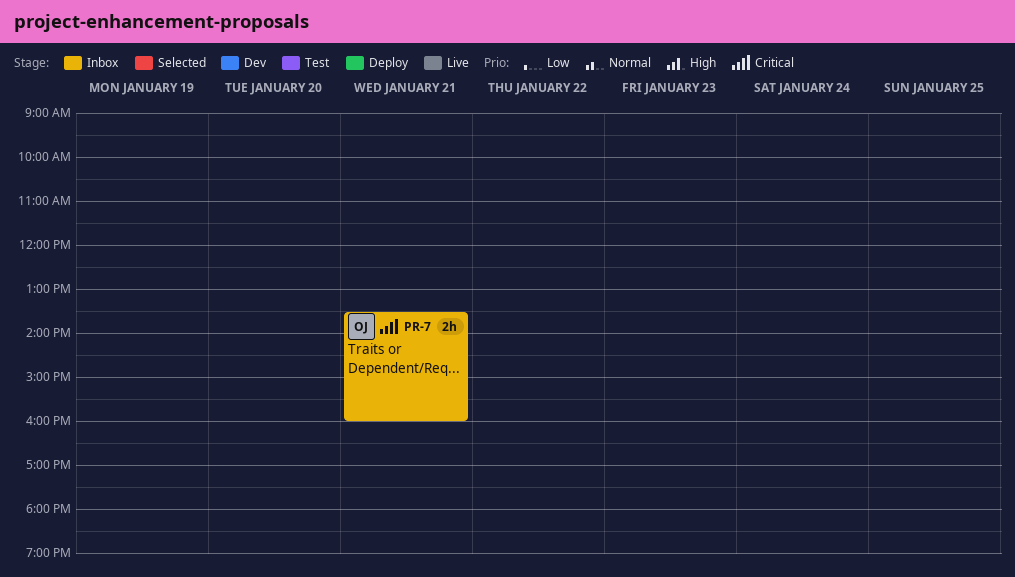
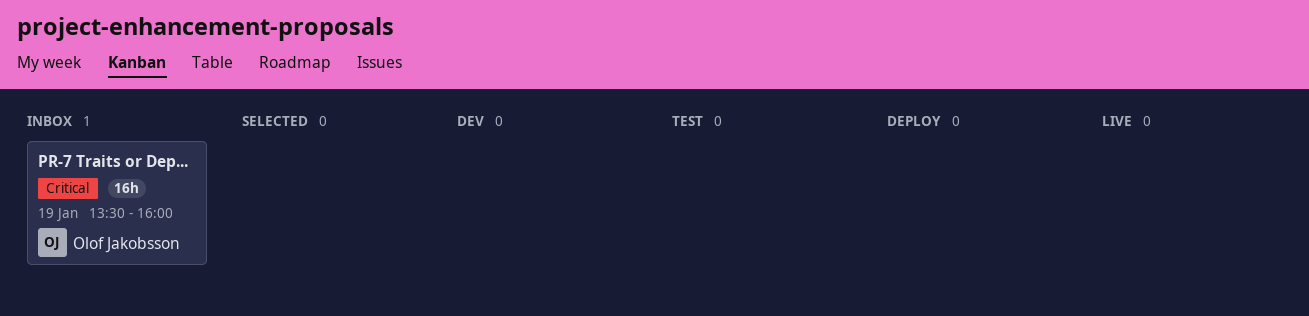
PR-7, estimate: 2h -> 16h
PR-7, day: Jan 21 -> Jan 19

